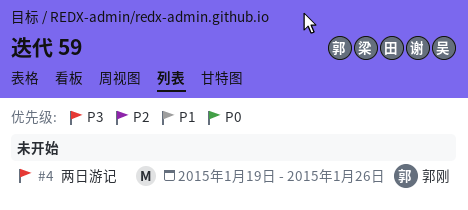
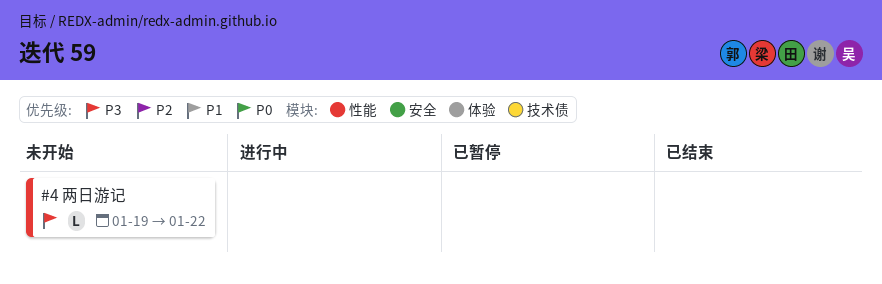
#4, estimate: M -> L
#4, due: Jan 26 -> Jan 22

